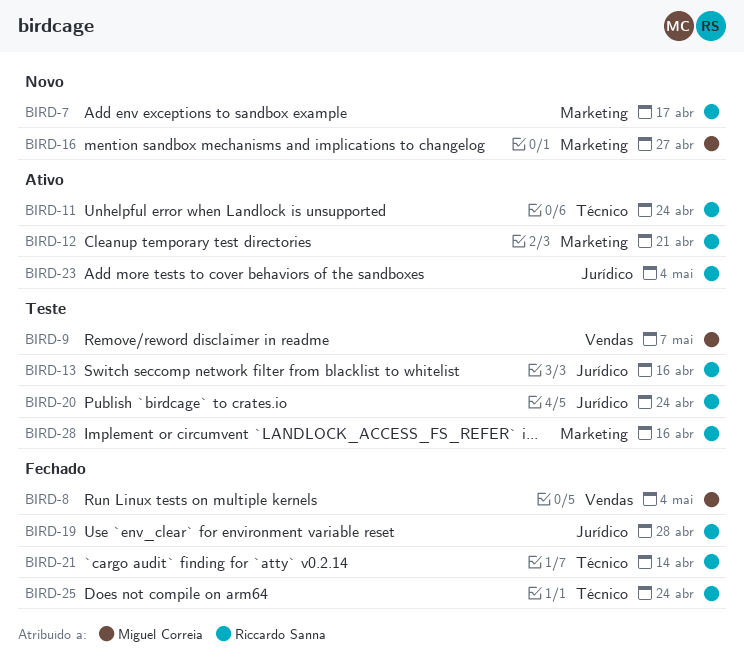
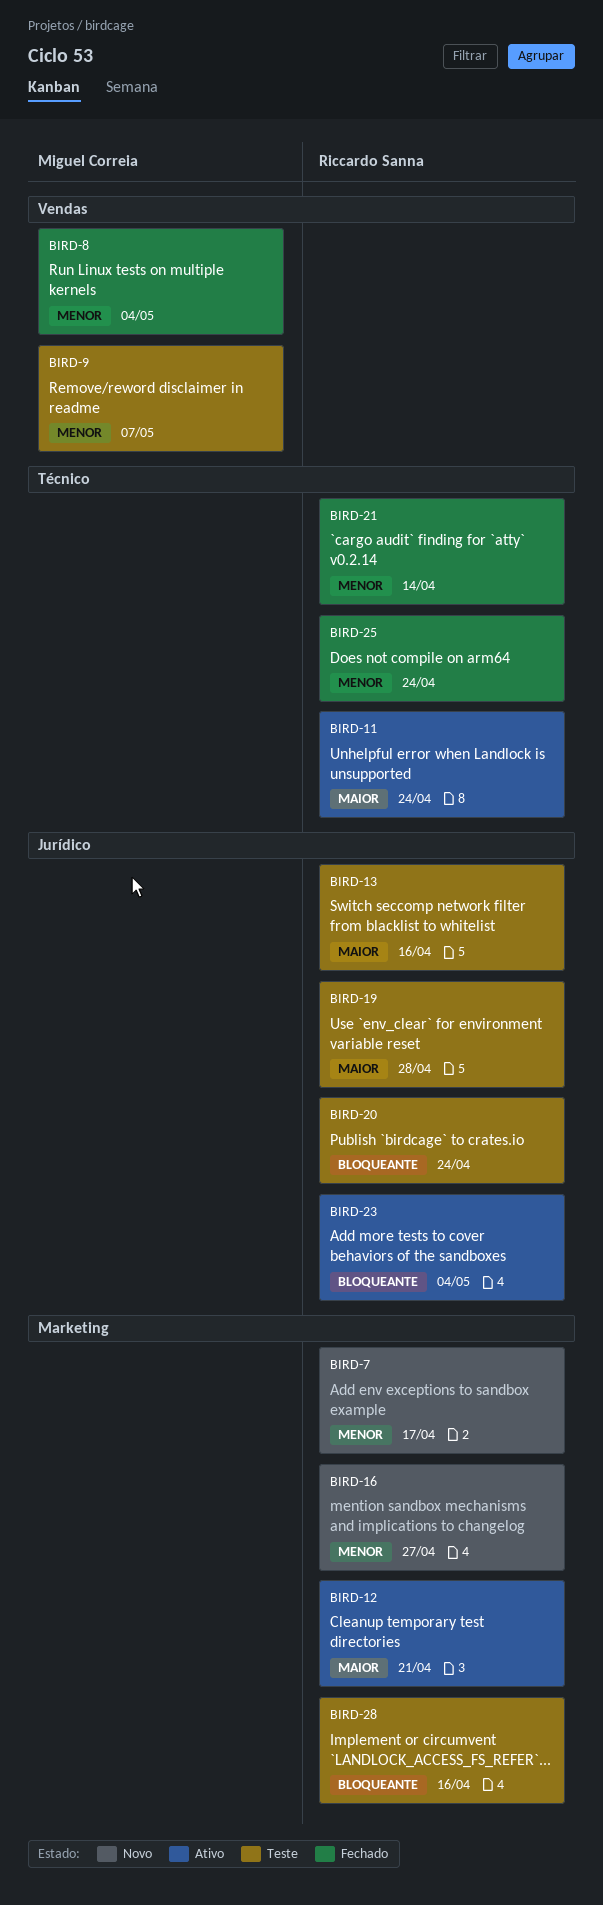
BIRD-16, owner: Miguel Correia -> Riccardo Sanna
BIRD-19, status: Fechado -> Teste

